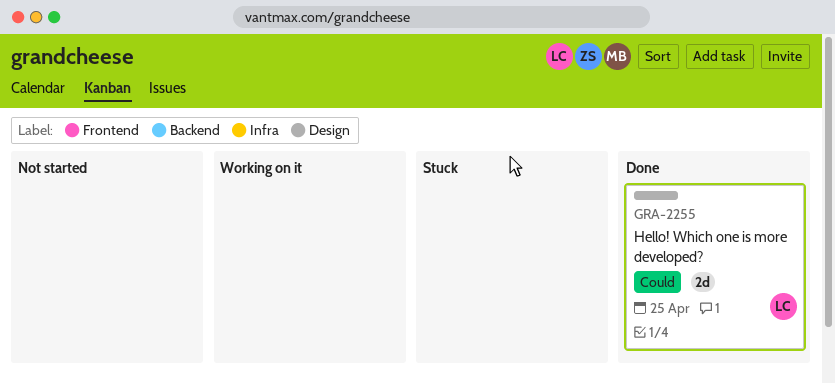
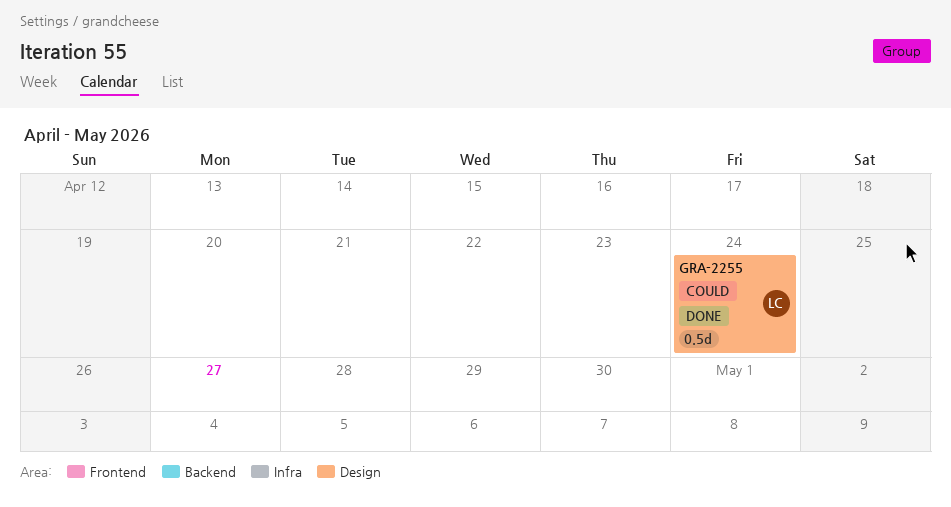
GRA-2255, estimate: 2d -> 0.5d
GRA-2255, due: Apr 25 -> Apr 24

